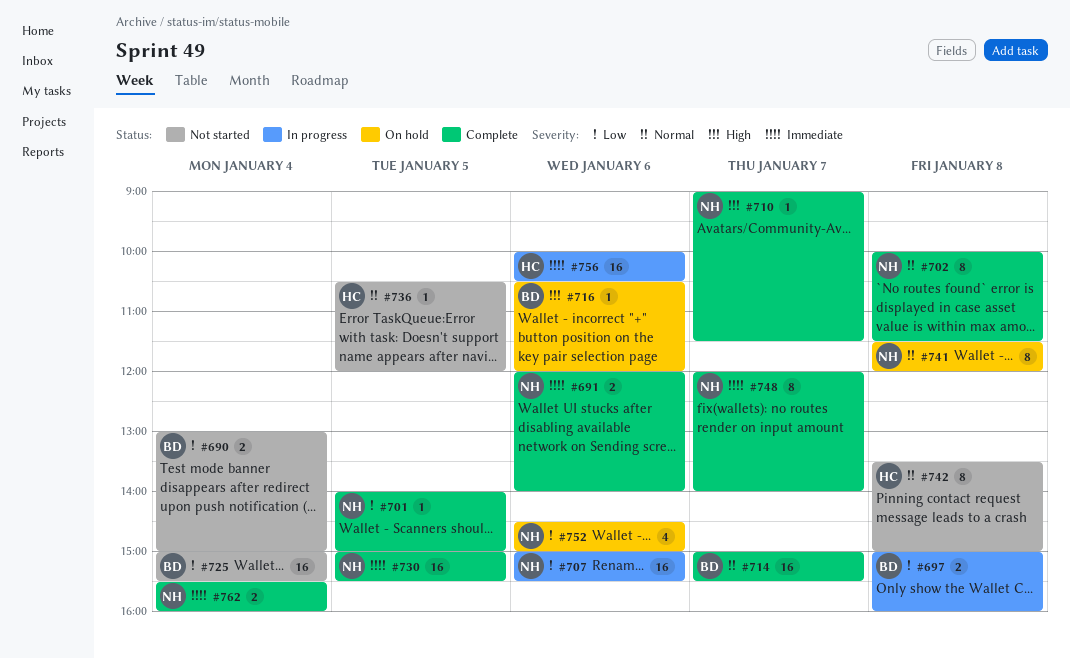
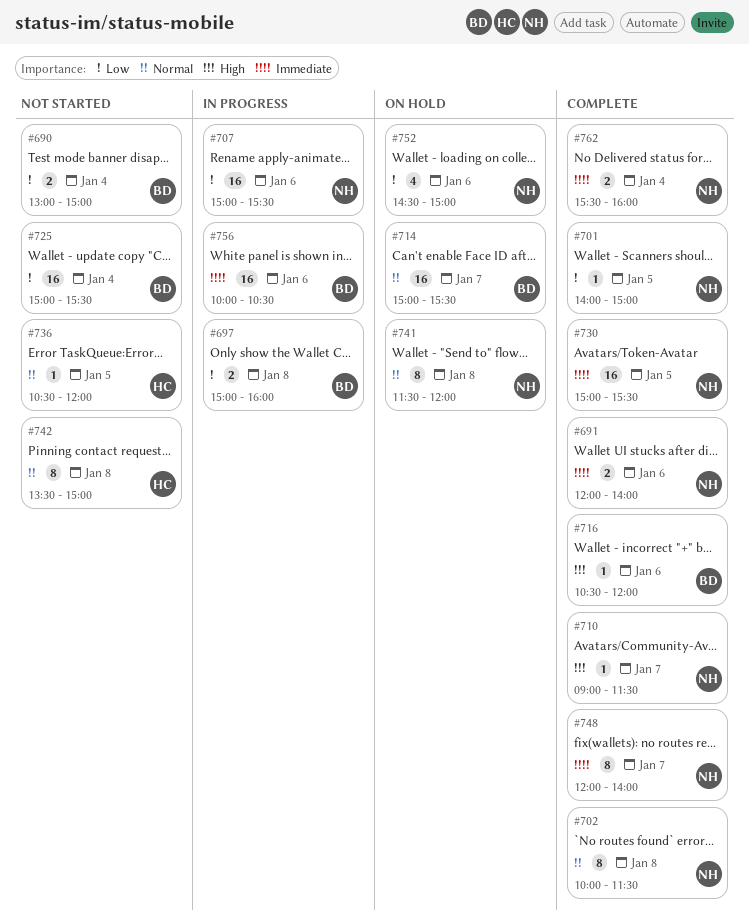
#714, status: Complete -> On hold
#716, status: On hold -> Complete
#756, owner: HC -> BD

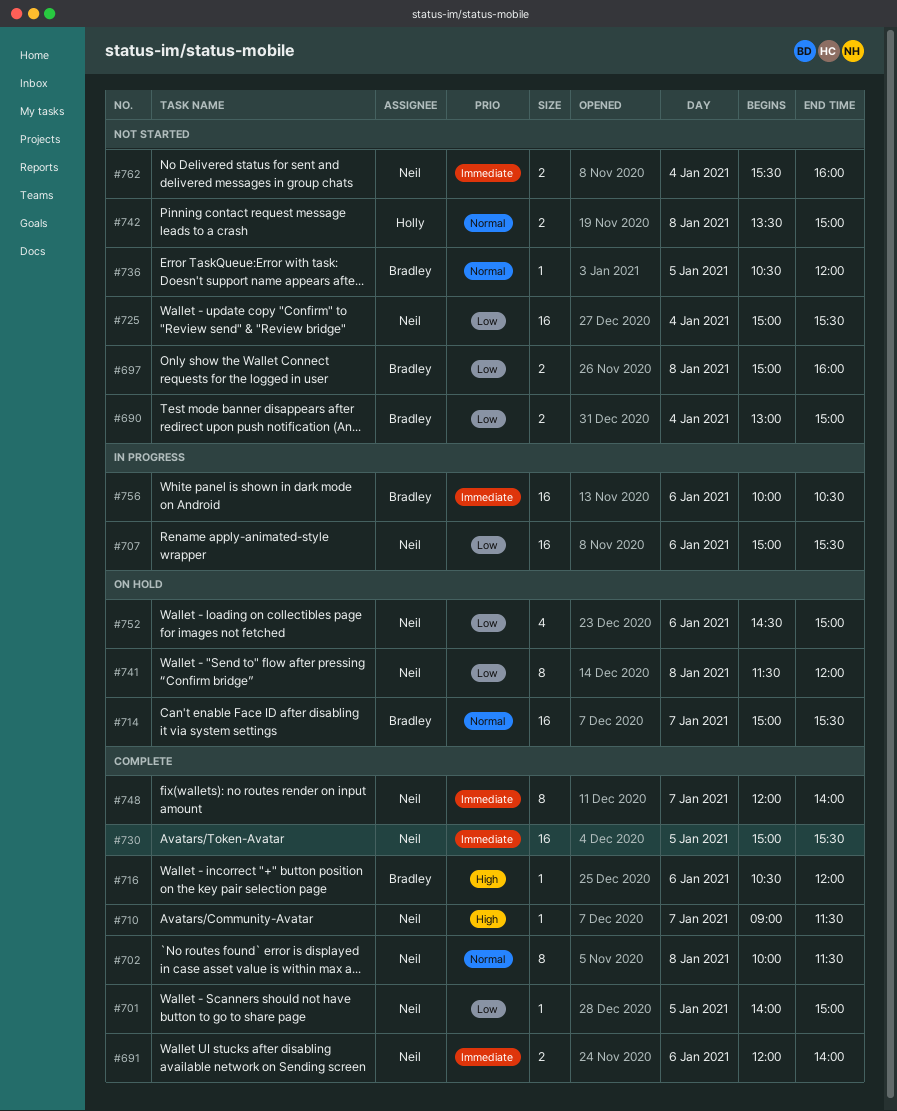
#697, status: In progress -> Not started
#725, owner: Bradley -> Neil
#736, owner: Holly -> Bradley
#741, priority: Normal -> Low
#742, estimate: 8 -> 2
#762, status: Complete -> Not started

